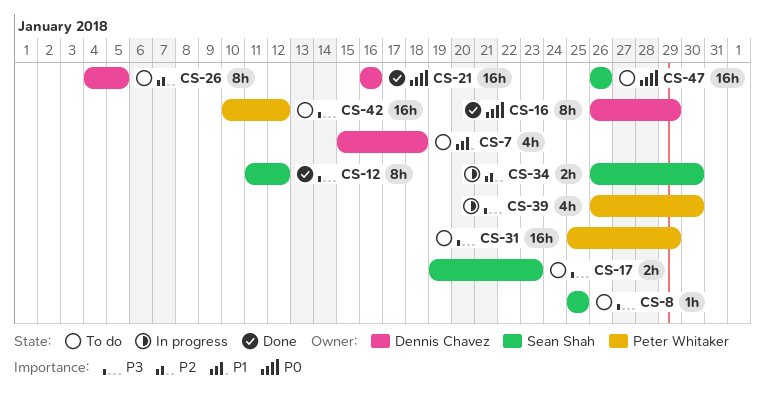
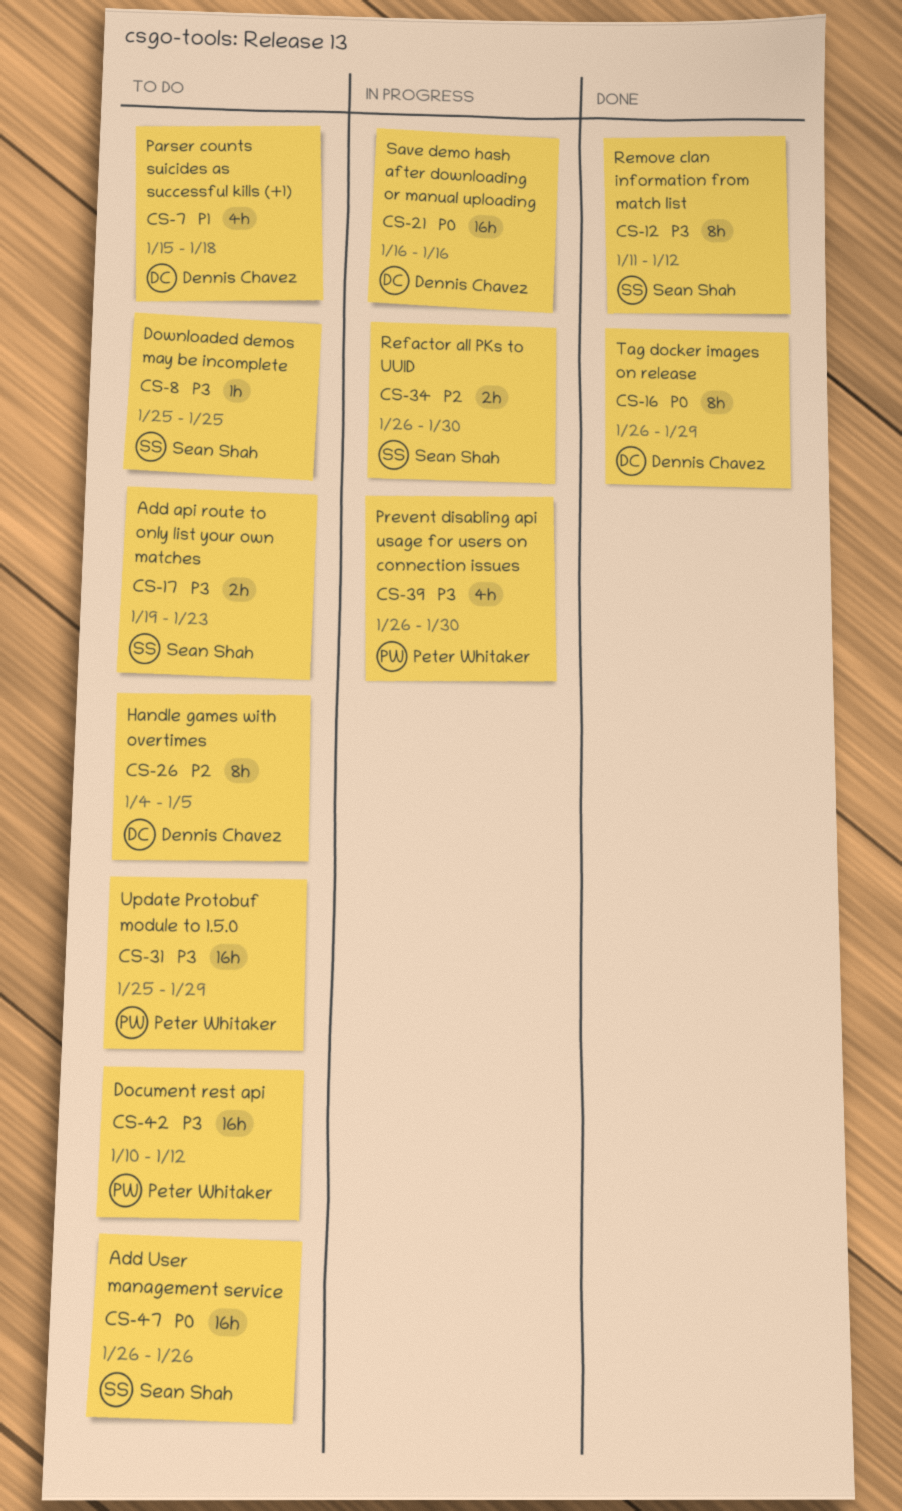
CS-21, status: Done -> In progress

